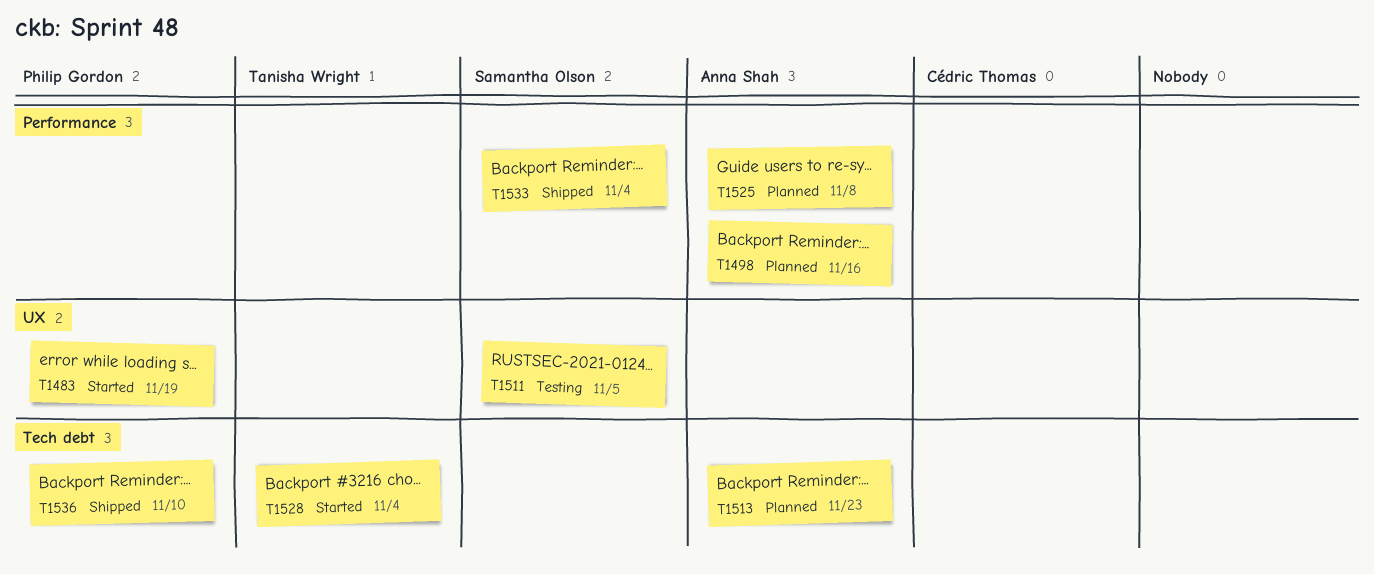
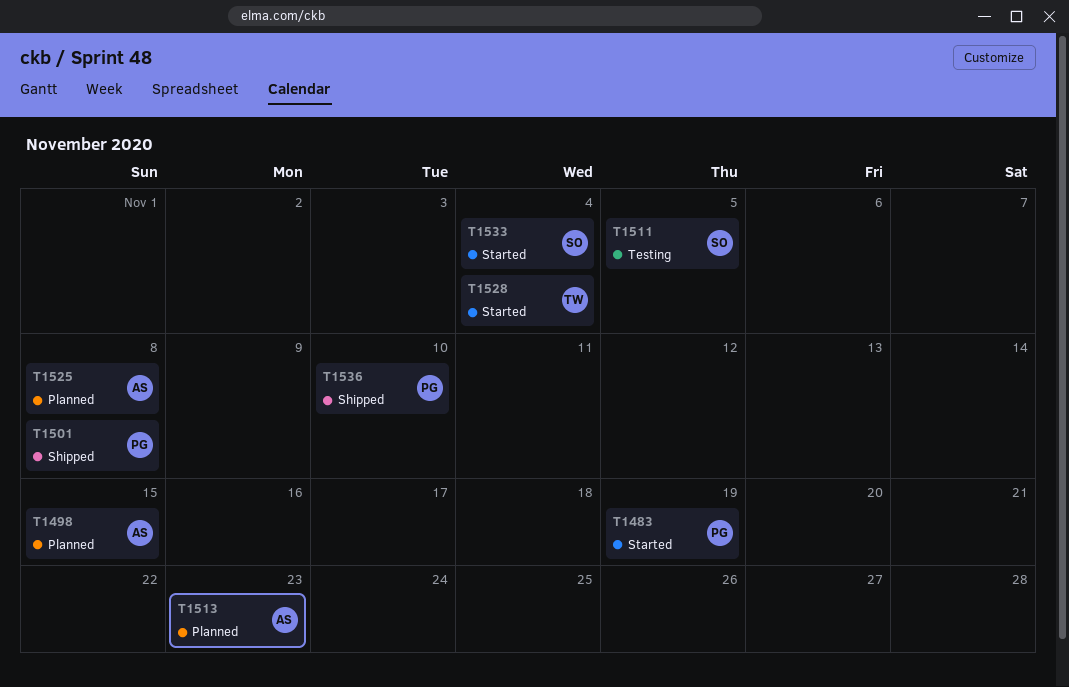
T1498, due: Nov 16 -> Nov 15
T1501: none -> present
T1533, status: Shipped -> Started

